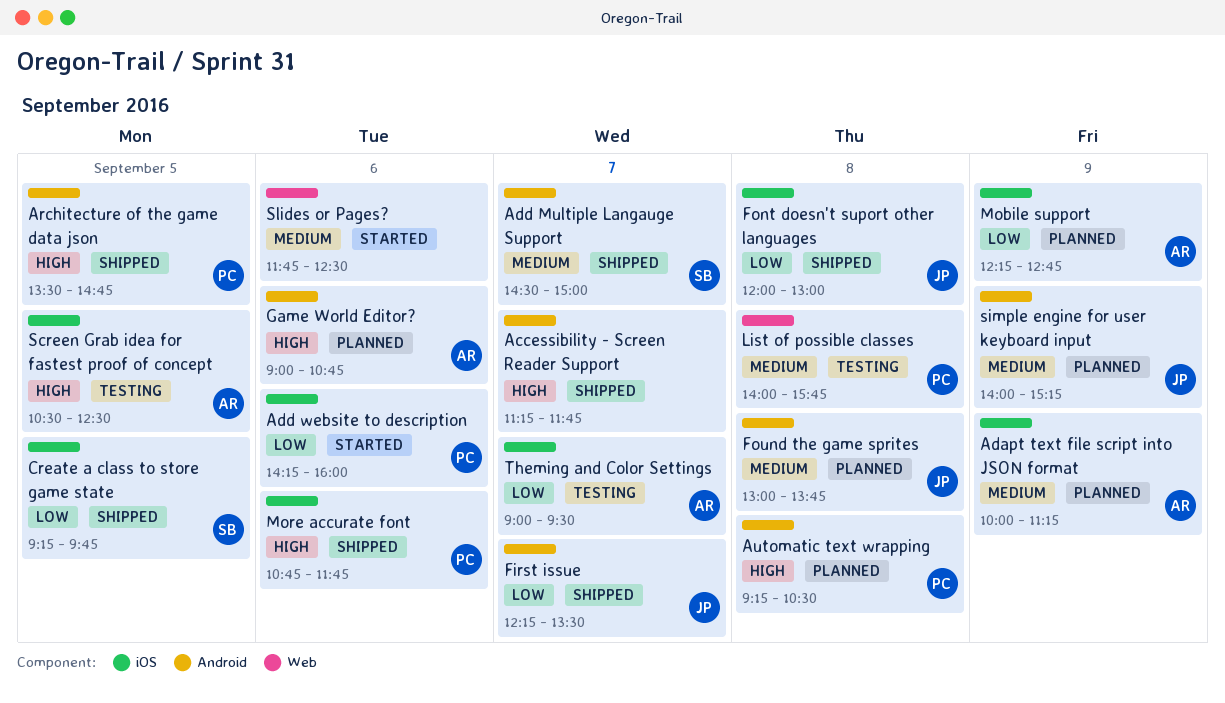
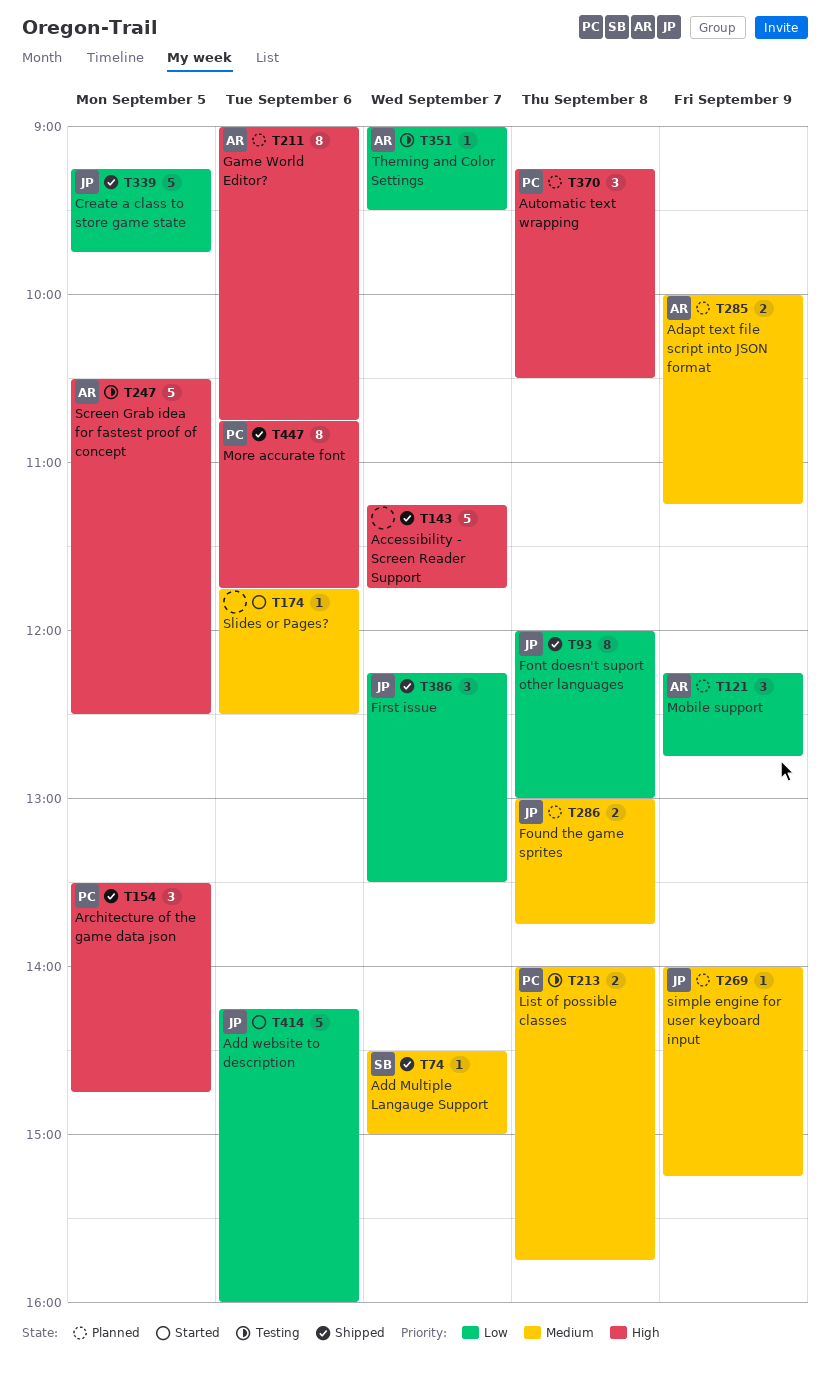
Add website to description, owner: PC -> JP
Create a class to store game state, owner: SB -> JP

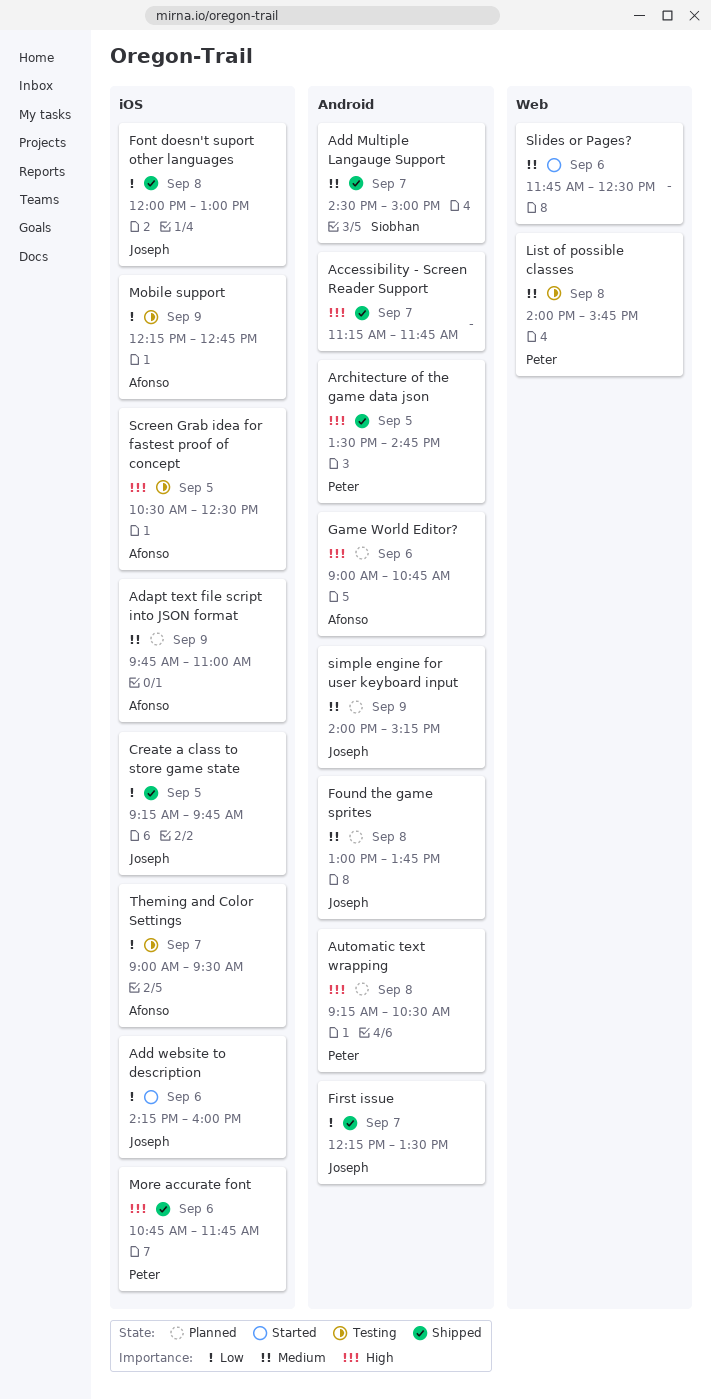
Adapt text file script into JSON format, begins: 10:00 -> 09:45
Adapt text file script into JSON format, ends: 11:15 -> 11:00
Mobile support, status: Planned -> Testing

